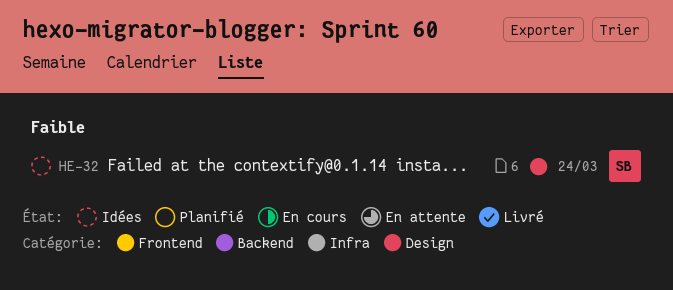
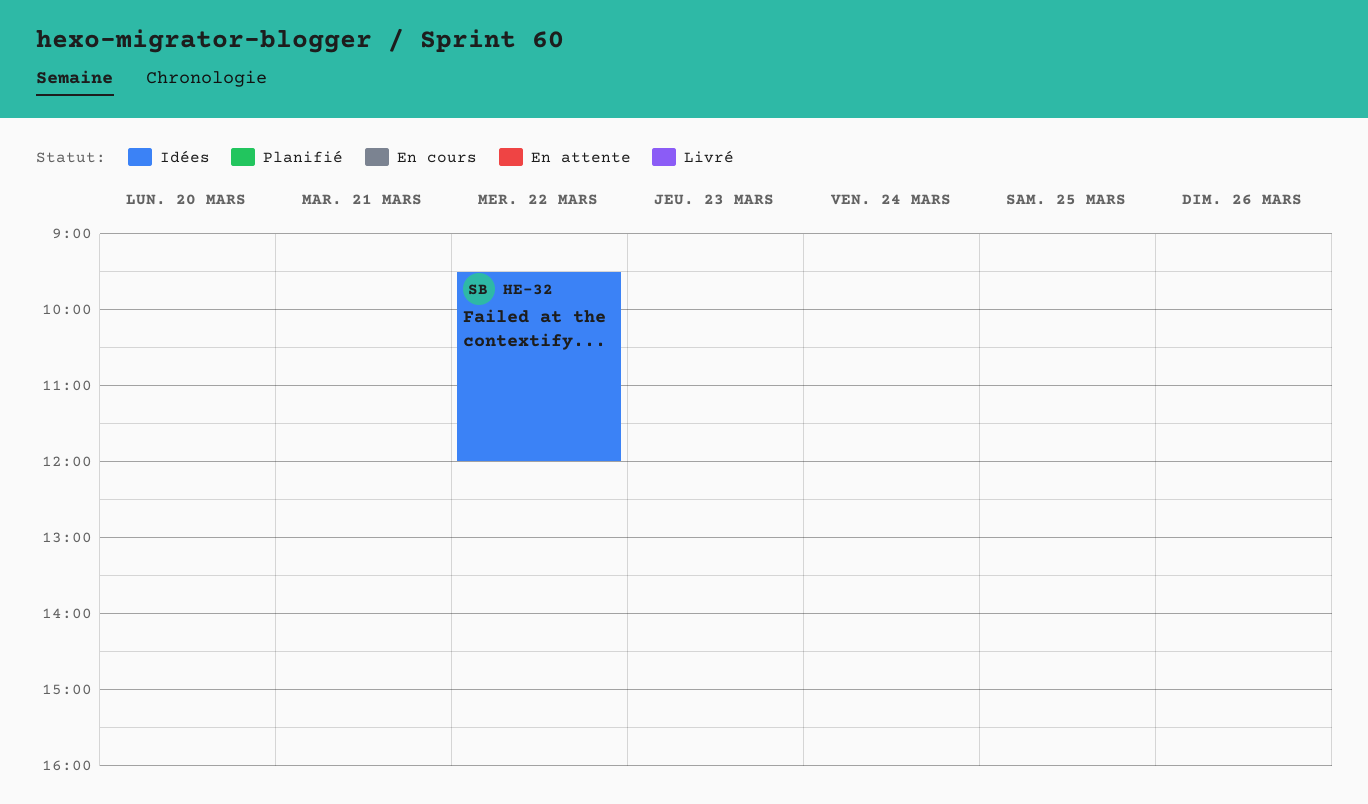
HE-32, day: Mar 24 -> Mar 22

